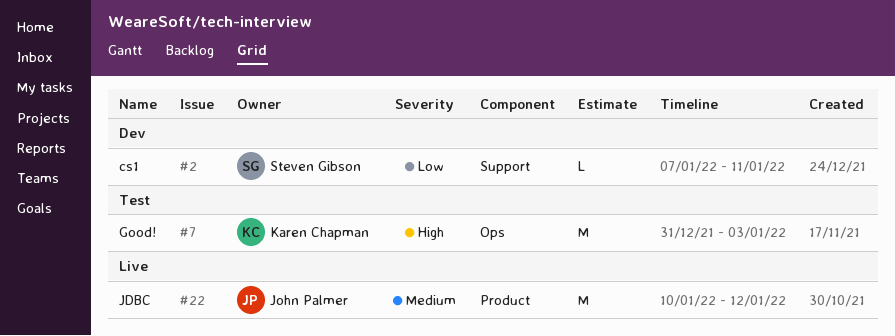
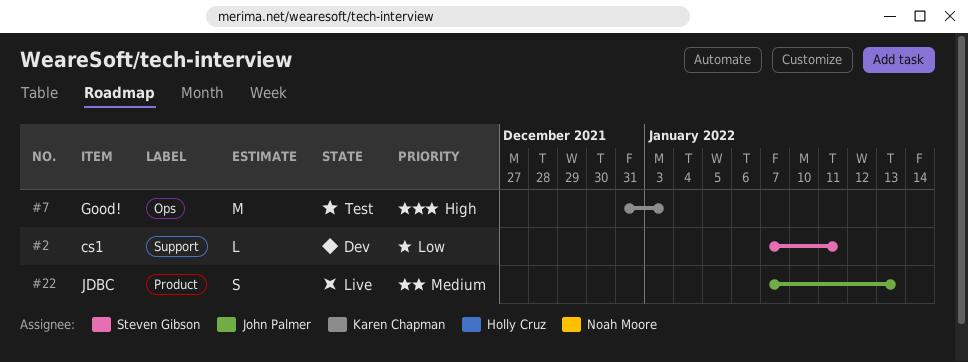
#22, estimate: M -> S
#22, start: Jan 10 -> Jan 7
#22, due: Jan 12 -> Jan 13

